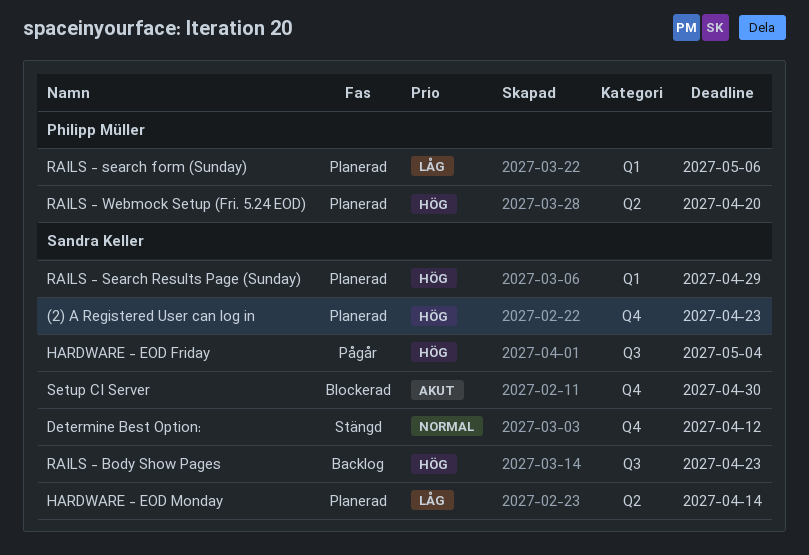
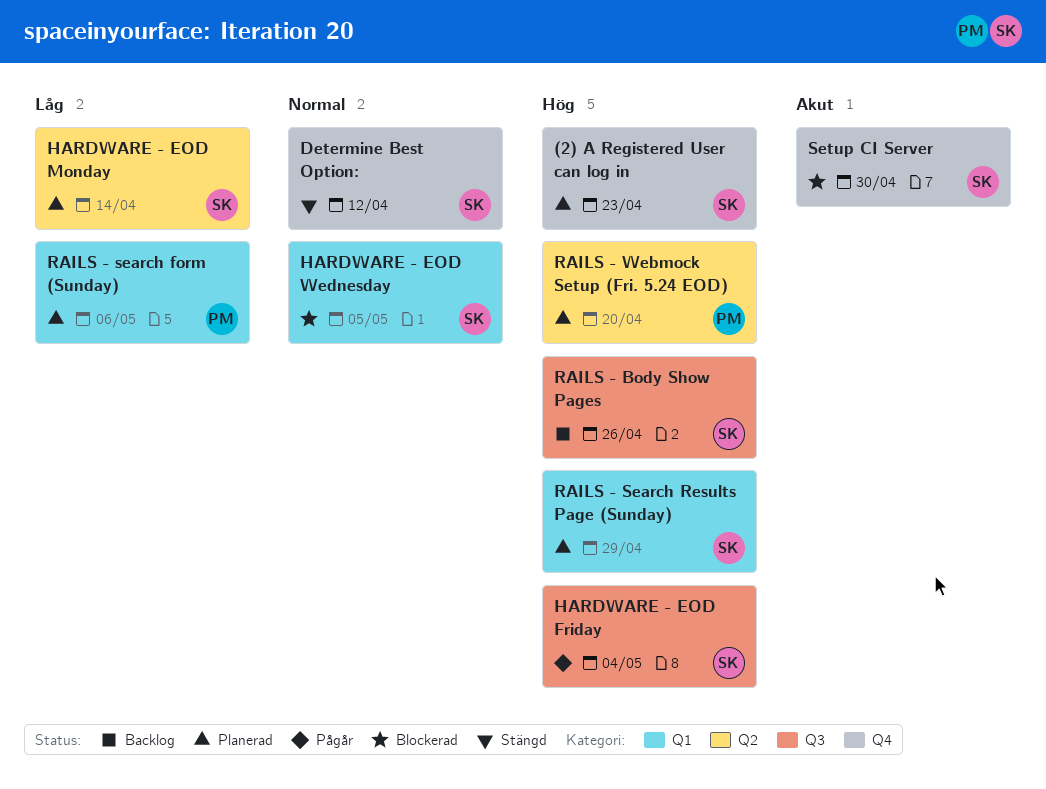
HARDWARE - EOD Wednesday: none -> present
RAILS - Body Show Pages, due: Apr 23 -> Apr 26

